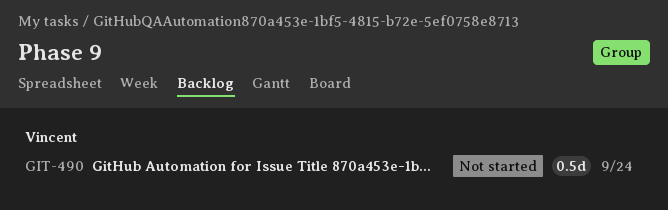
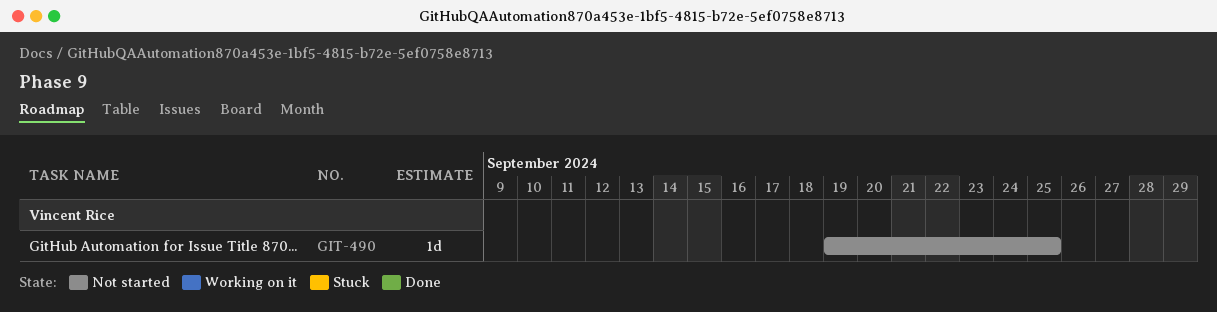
GIT-490, estimate: 0.5d -> 1d
GIT-490, due: Sep 24 -> Sep 25

